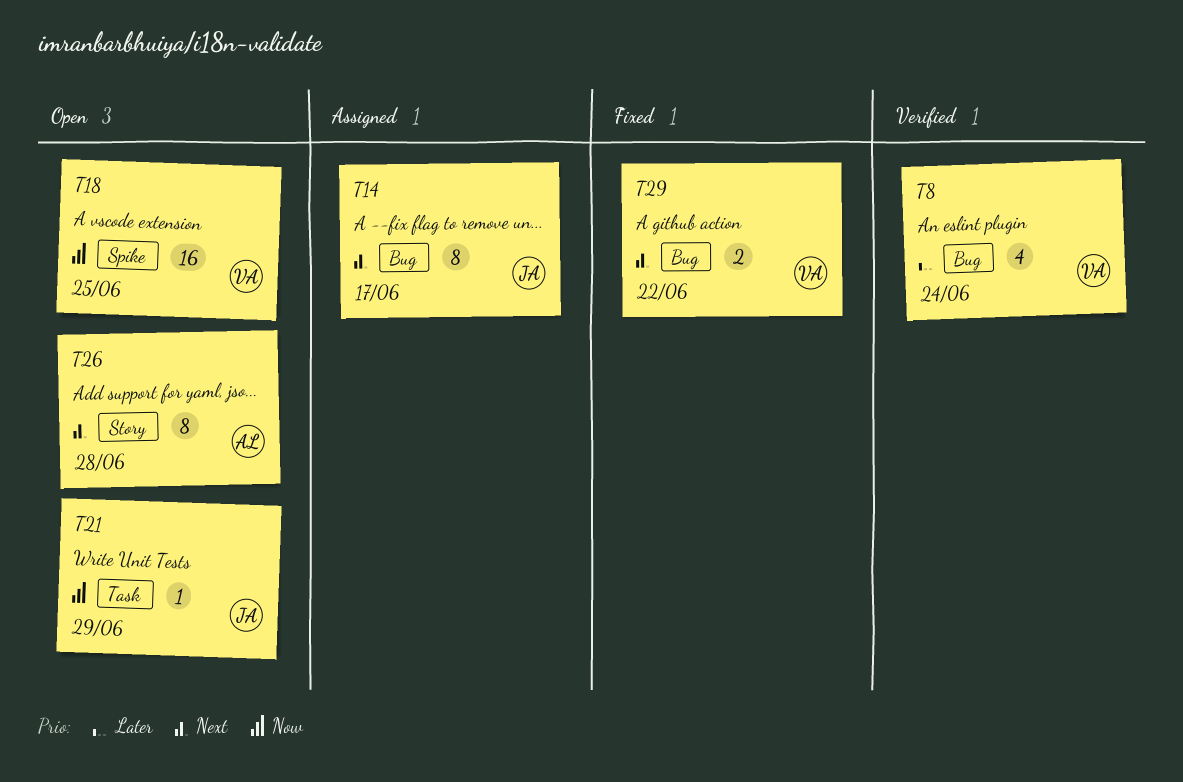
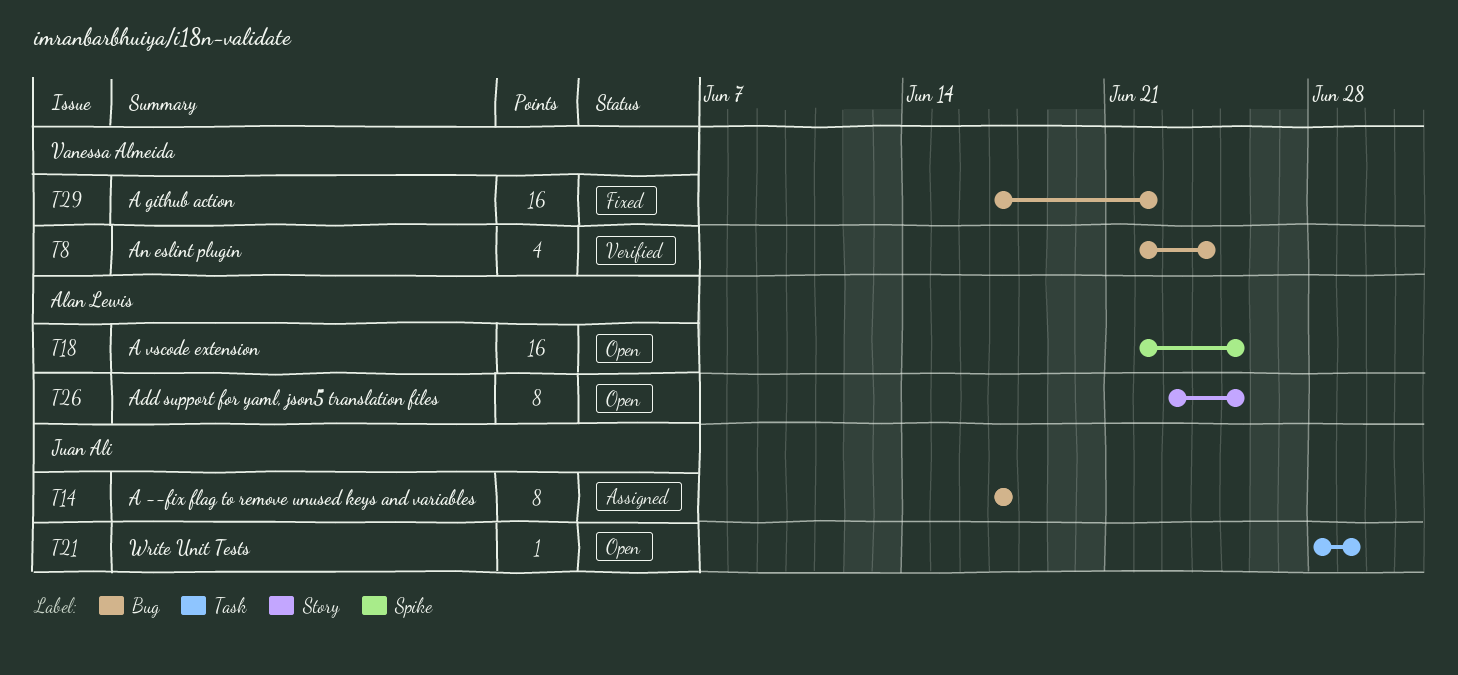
T18, owner: Vanessa Almeida -> Alan Lewis
T26, due: Jun 28 -> Jun 25
T29, estimate: 2 -> 16

